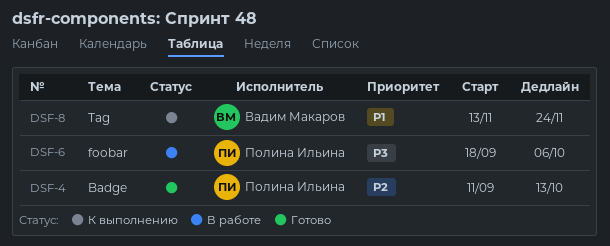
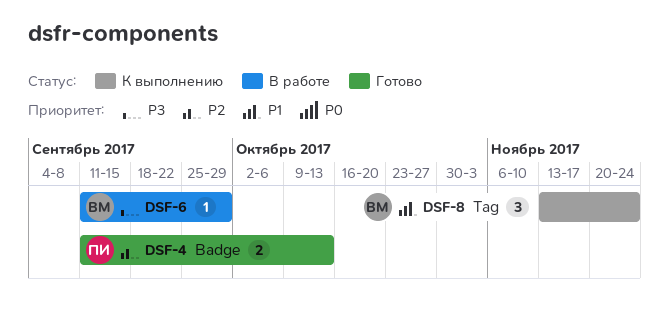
DSF-6, owner: Полина Ильина -> Вадим Макаров
DSF-6, start: Sep 18 -> Sep 11
DSF-6, due: Oct 6 -> Sep 29

